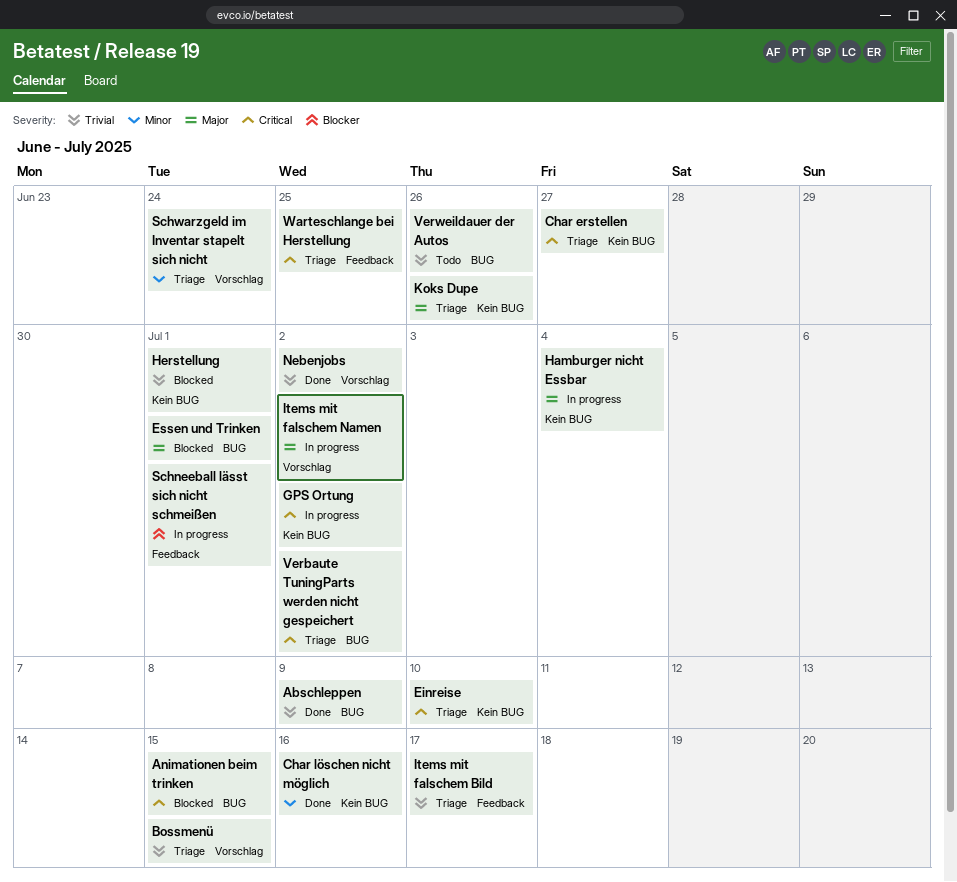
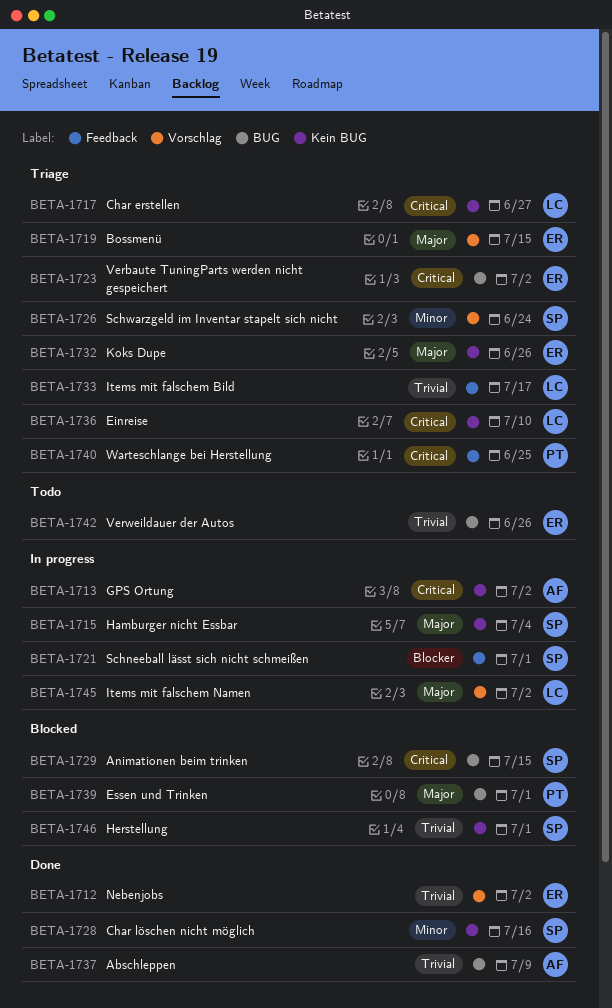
Bossmenü, priority: Trivial -> Major

